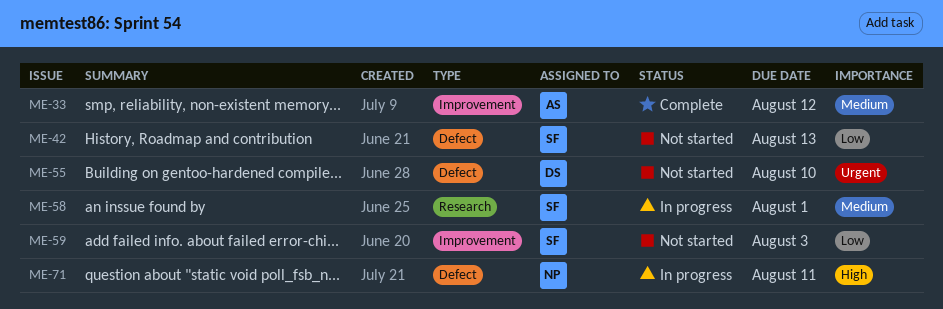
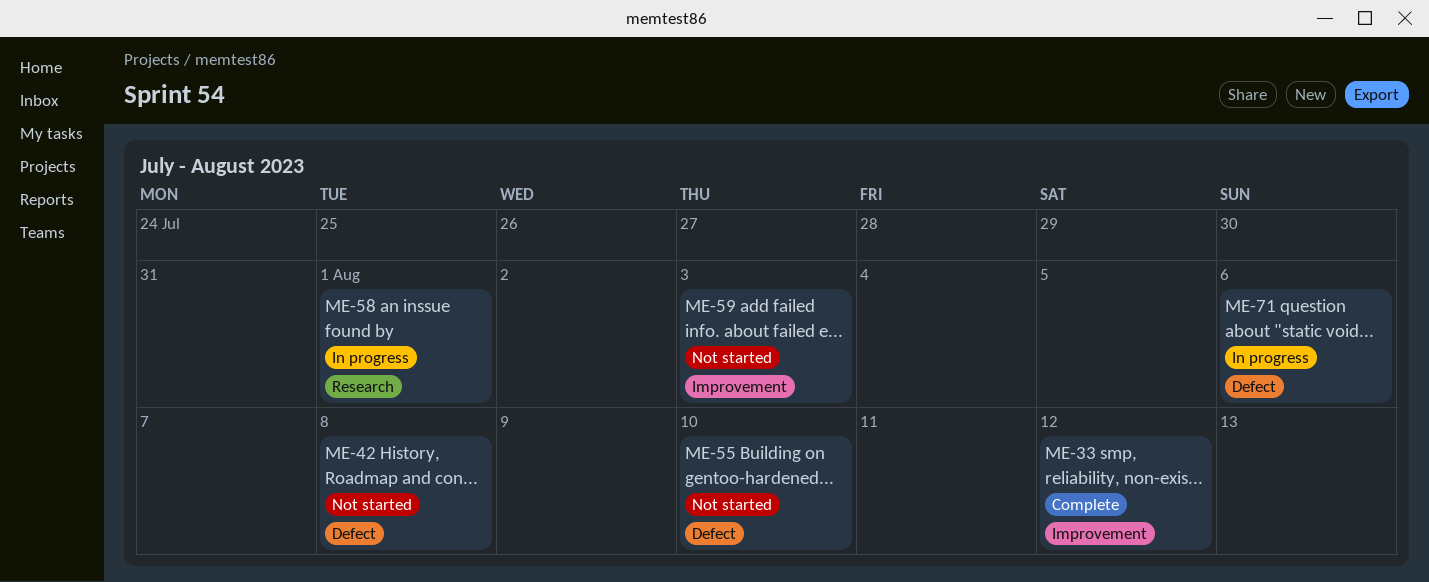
ME-42, due: Aug 13 -> Aug 8
ME-71, due: Aug 11 -> Aug 6

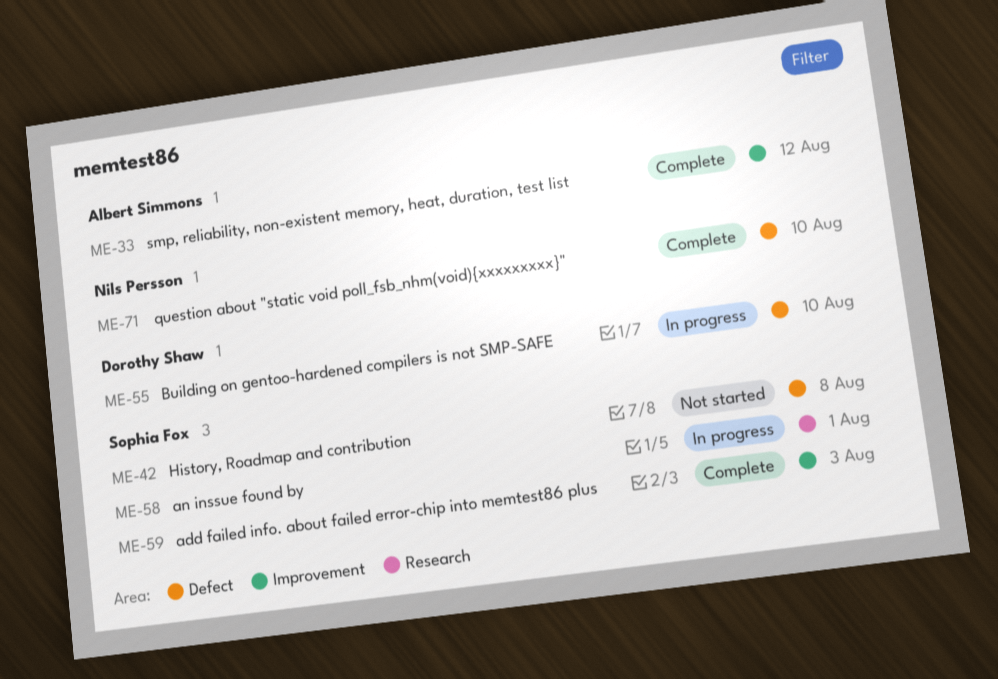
ME-55, status: Not started -> In progress
ME-59, status: Not started -> Complete
ME-71, status: In progress -> Complete
ME-71, due: Aug 6 -> Aug 10

